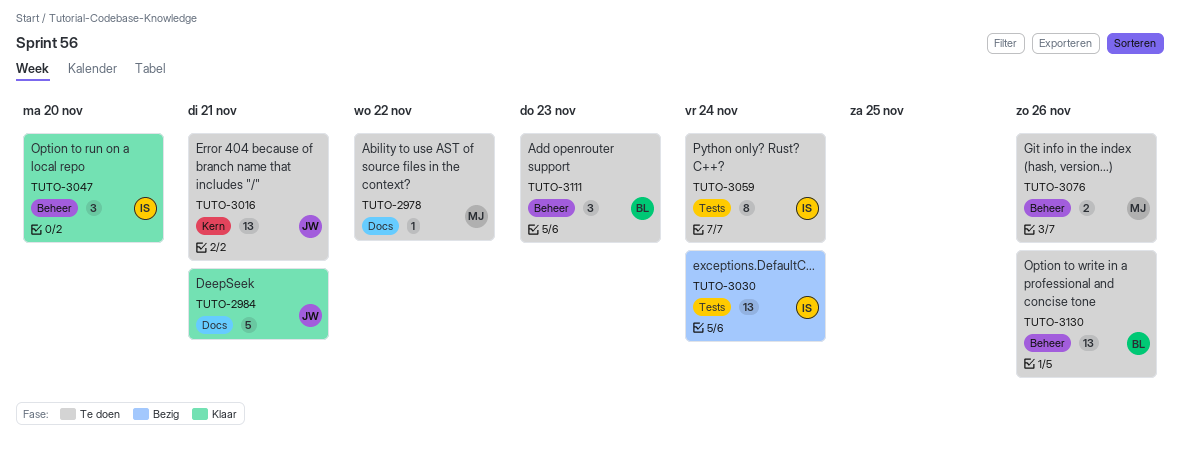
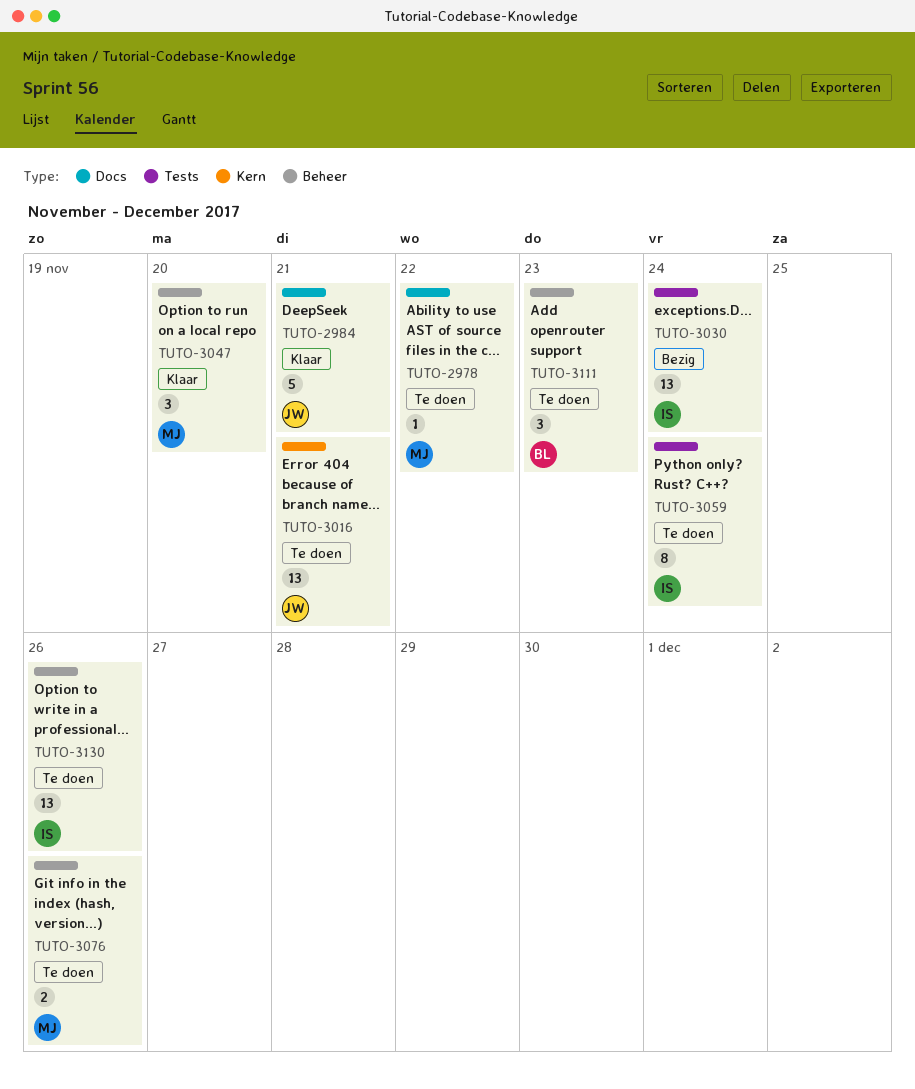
TUTO-3047, owner: IS -> MJ
TUTO-3130, owner: BL -> IS

